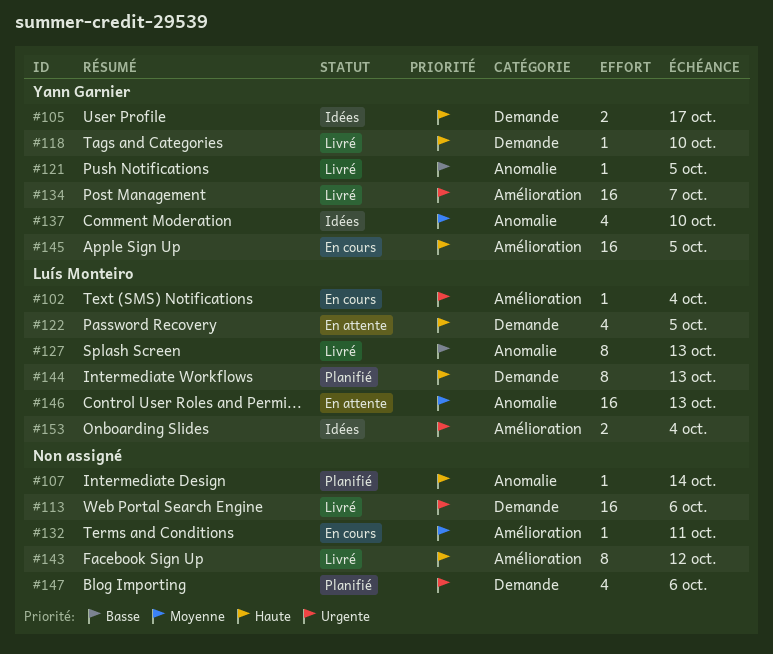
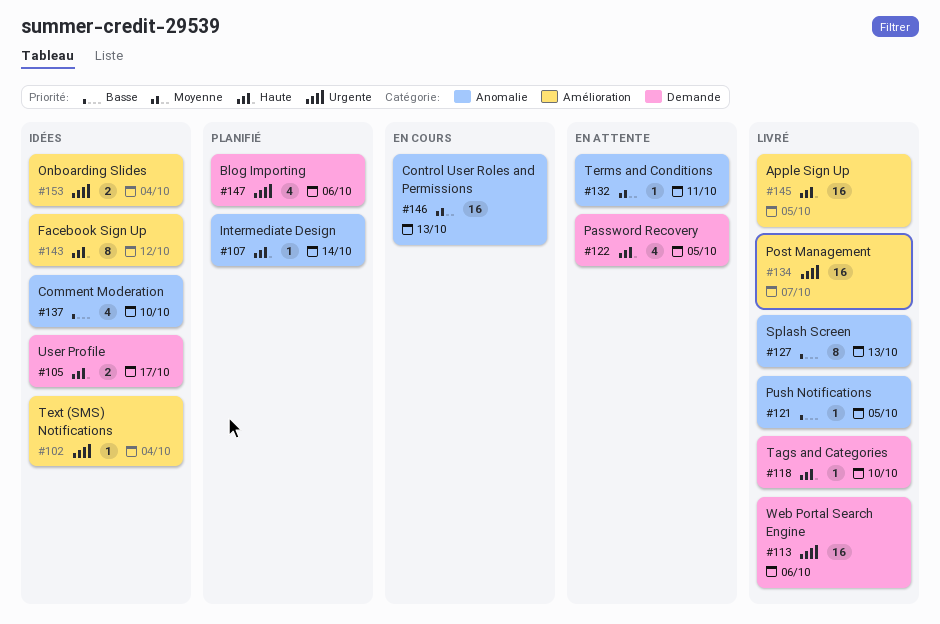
#102, status: En cours -> Idées
#132, status: En cours -> En attente
#132, label: Amélioration -> Anomalie
#137, priority: Moyenne -> Basse
#143, status: Livré -> Idées
#144: present -> none
#145, status: En cours -> Livré
#146, status: En attente -> En cours

